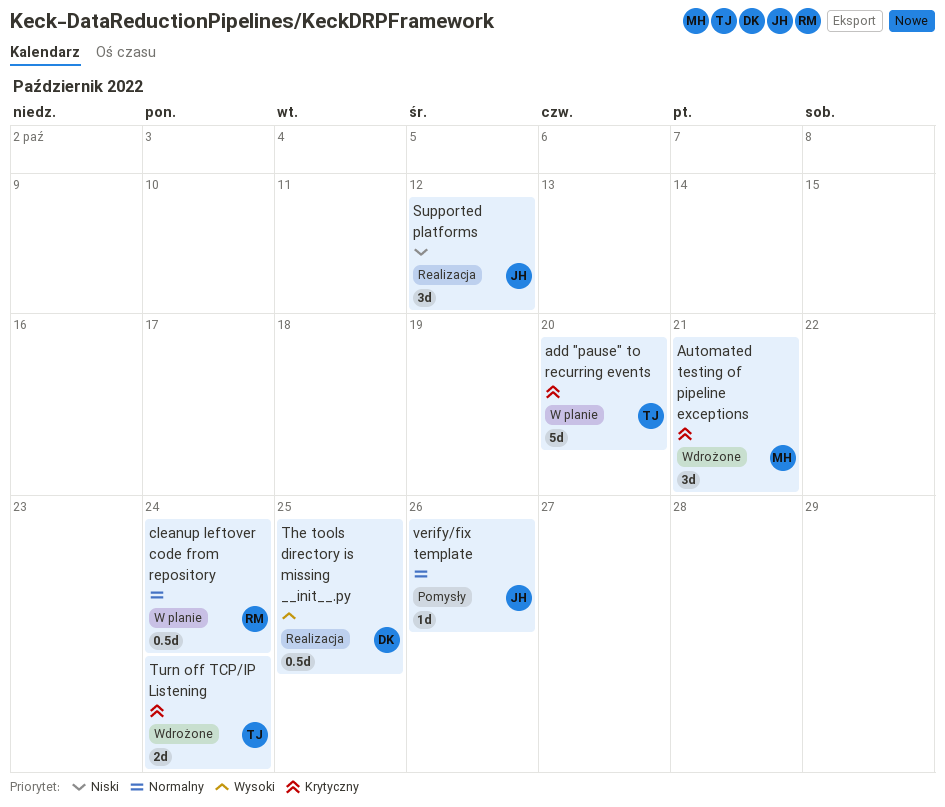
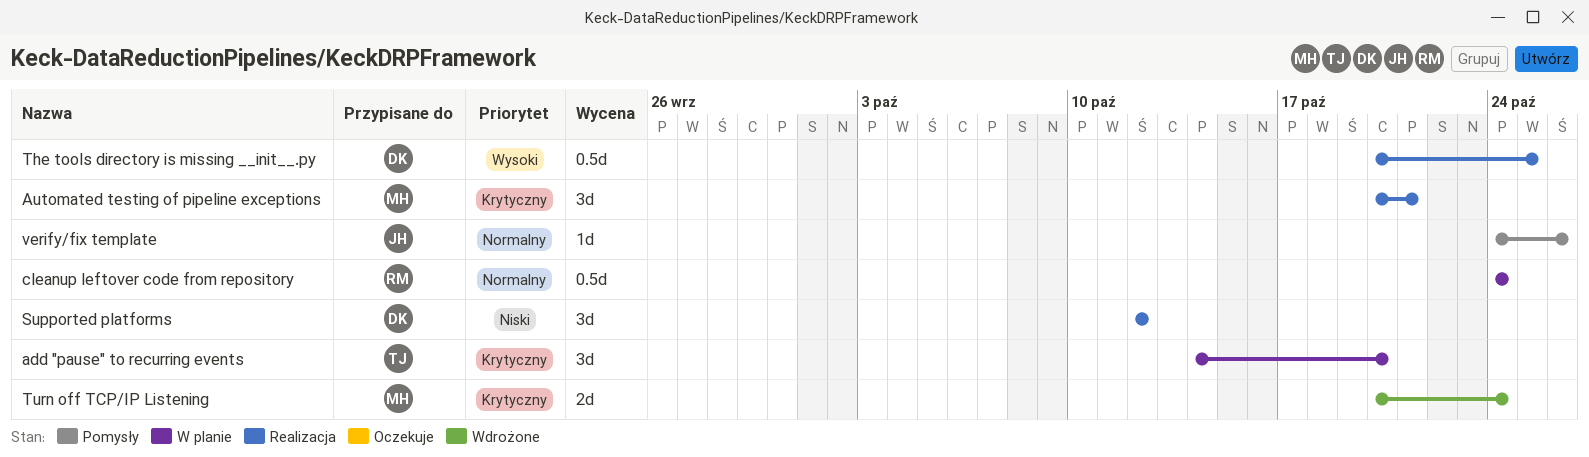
add "pause" to recurring events, estimate: 5d -> 3d
Automated testing of pipeline exceptions, status: Wdrożone -> Realizacja
Supported platforms, owner: JH -> DK
Turn off TCP/IP Listening, owner: TJ -> MH

